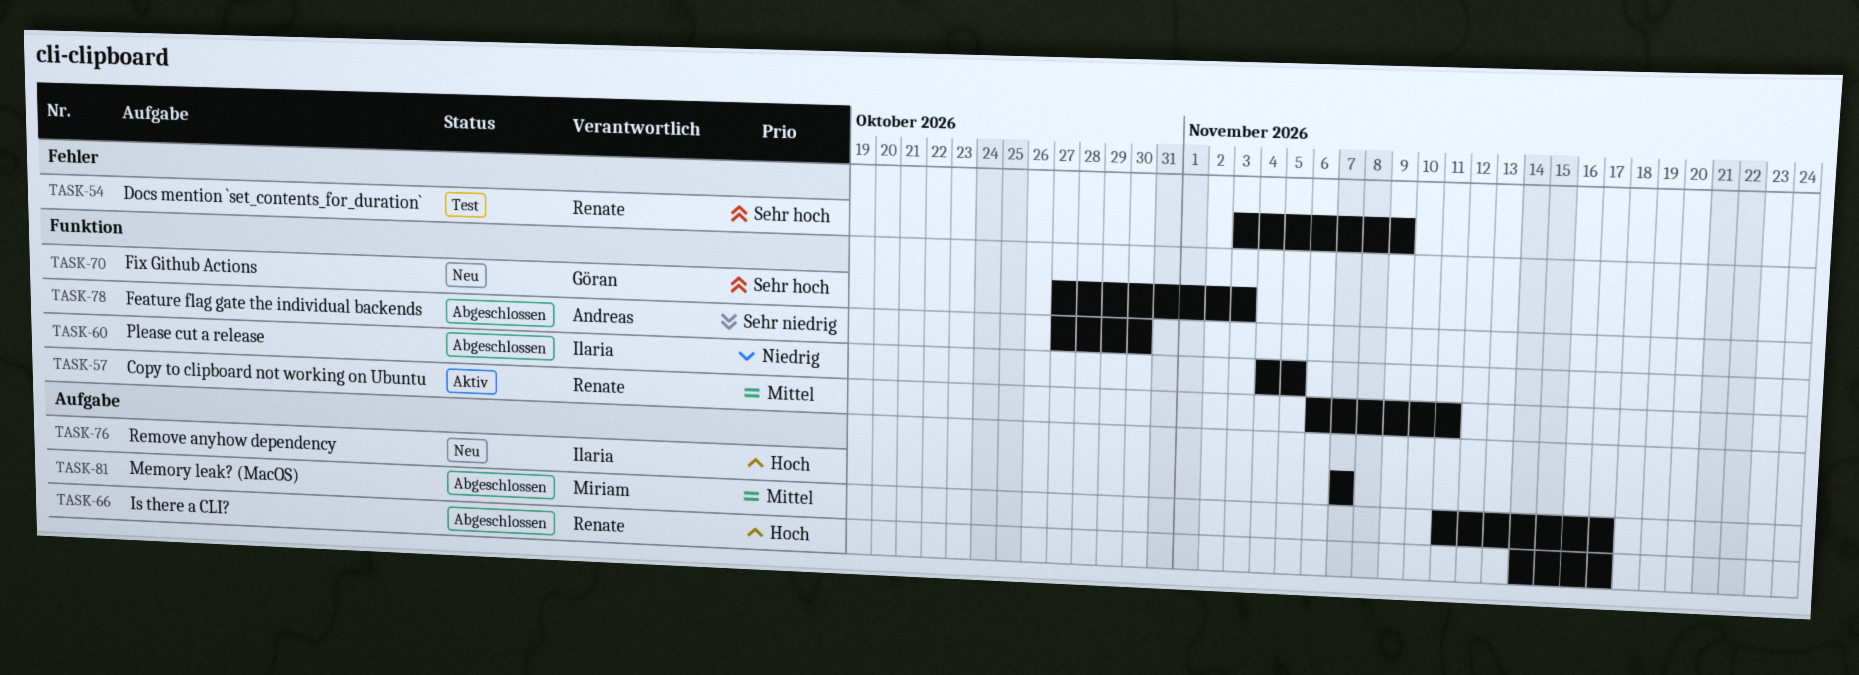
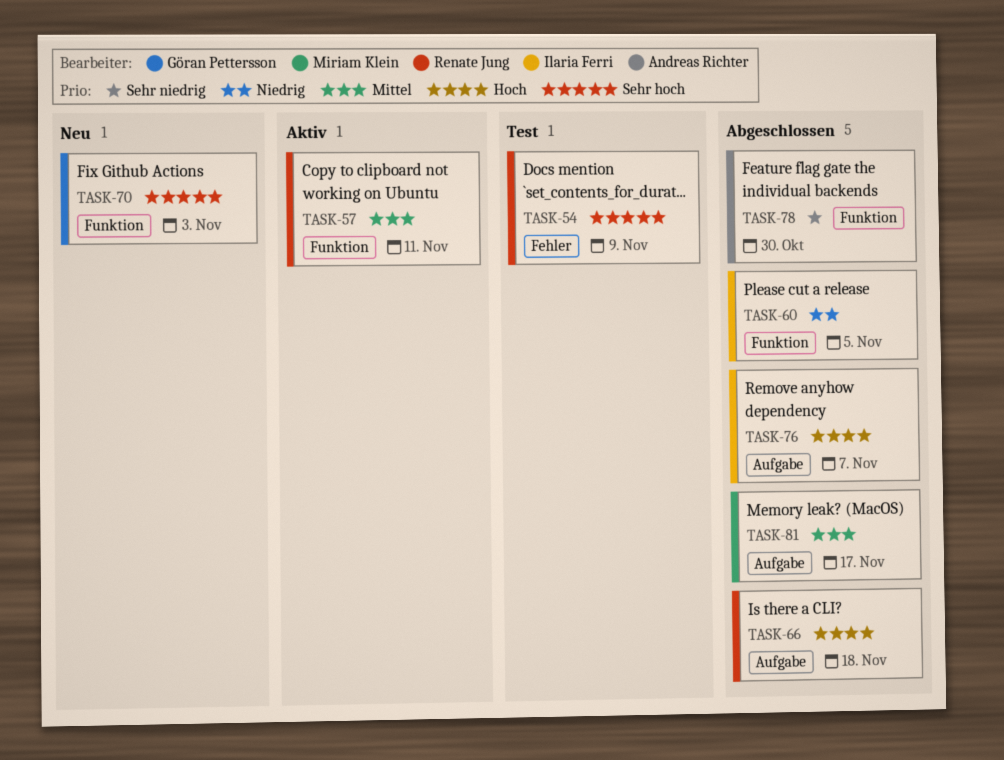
TASK-66, due: Nov 17 -> Nov 18
TASK-76, status: Neu -> Abgeschlossen

